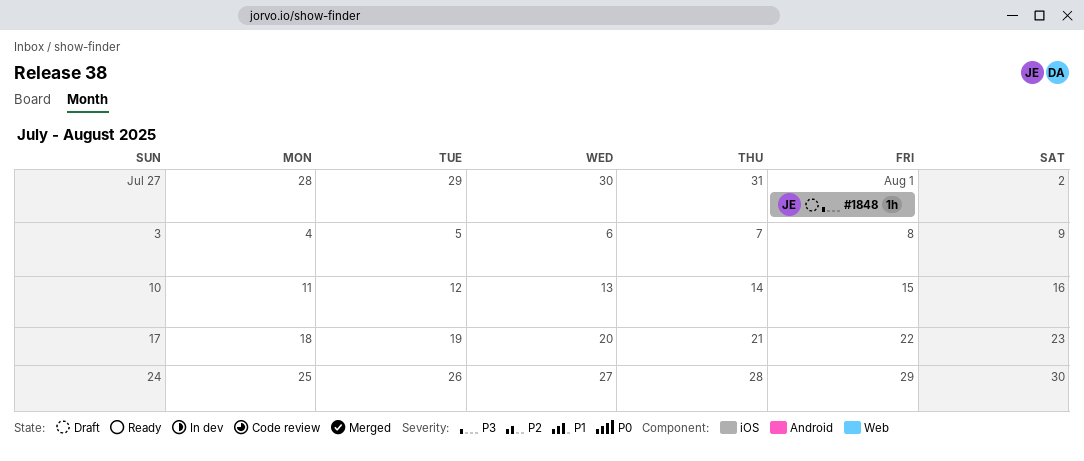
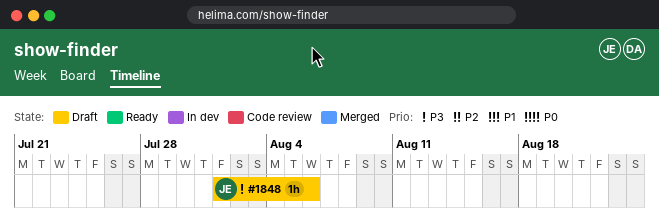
#1848, due: Aug 1 -> Aug 6

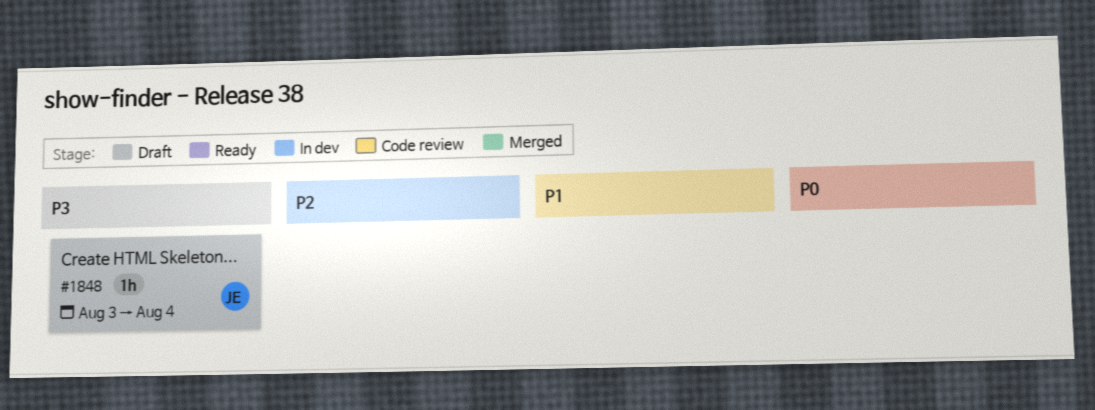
#1848, start: Aug 1 -> Aug 3
#1848, due: Aug 6 -> Aug 4

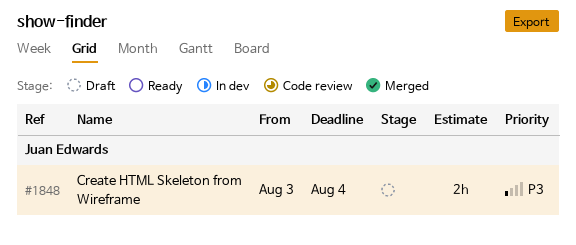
#1848, estimate: 1h -> 2h

